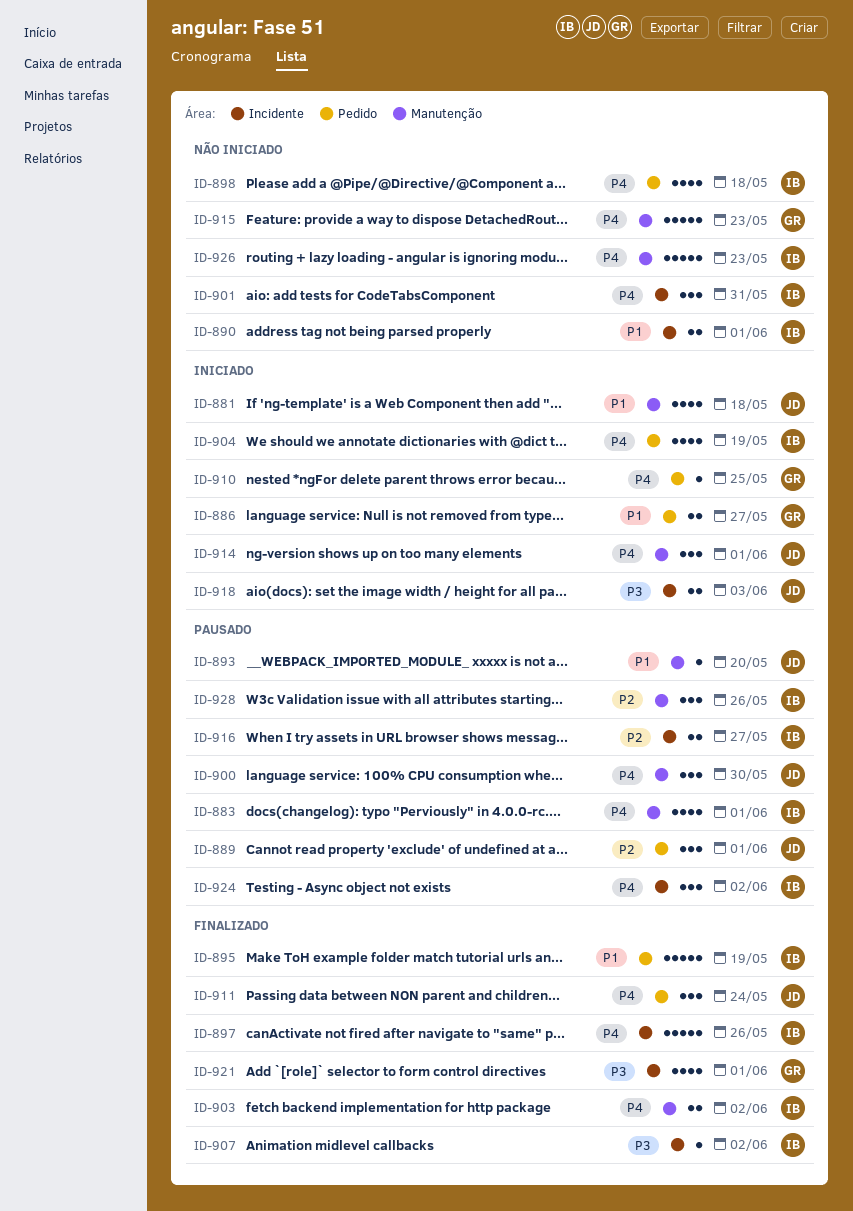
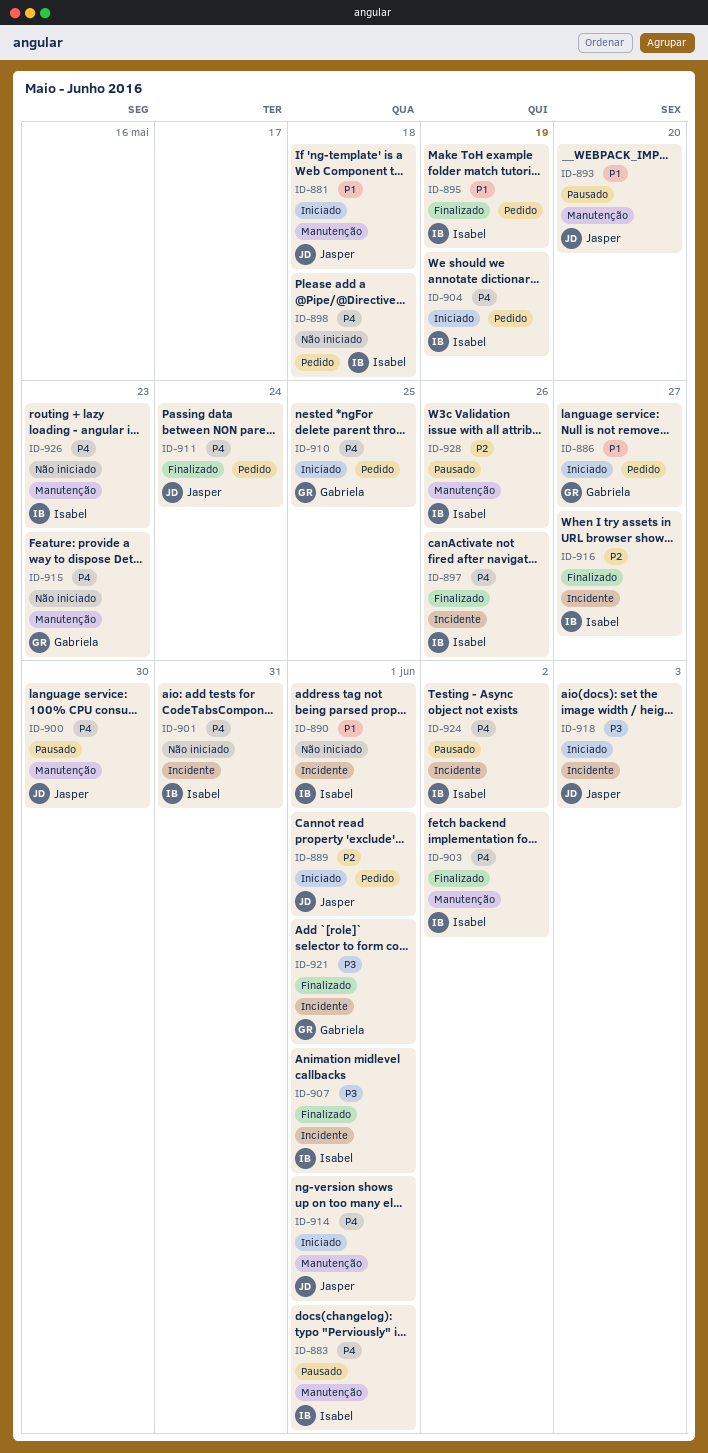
ID-889, status: Pausado -> Iniciado
ID-907, due: Jun 2 -> Jun 1
ID-916, status: Pausado -> Finalizado

